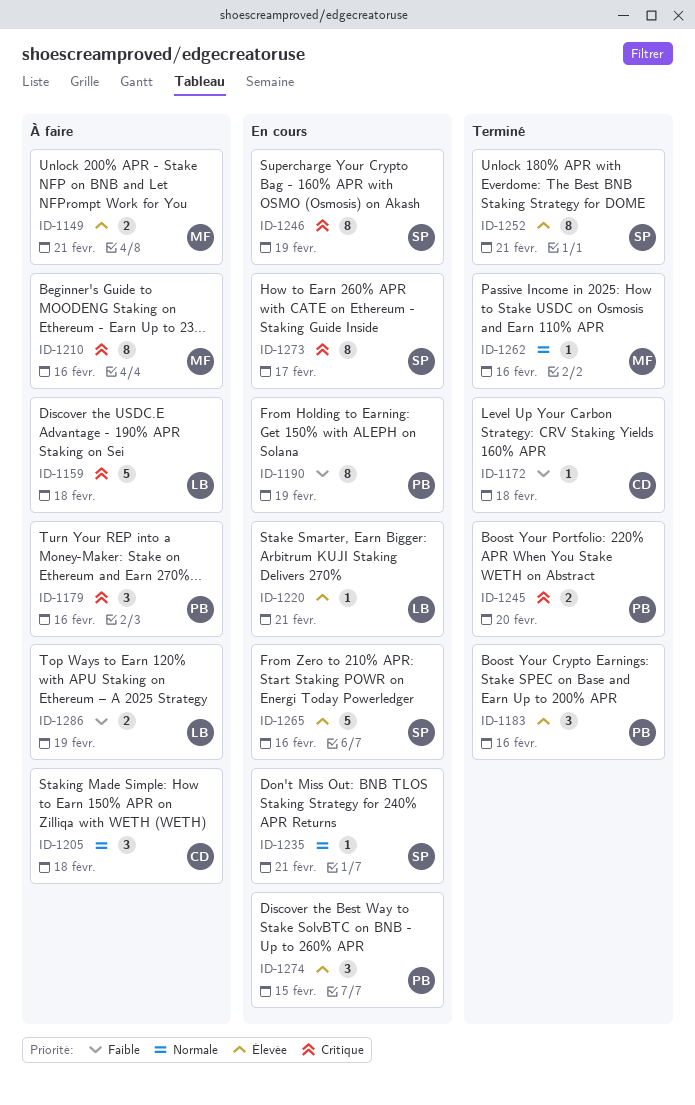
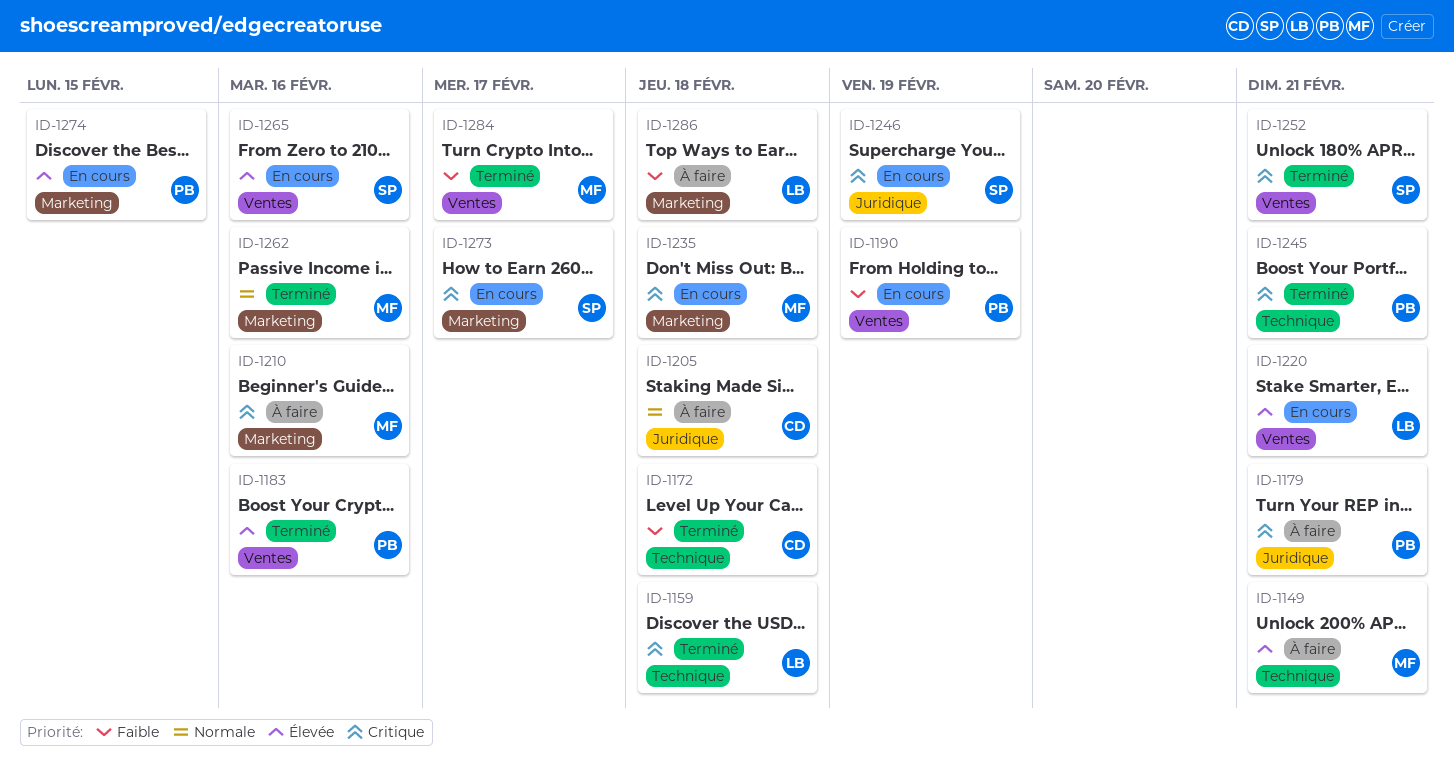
ID-1159, status: À faire -> Terminé
ID-1179, due: Feb 16 -> Feb 21
ID-1235, owner: SP -> MF
ID-1235, priority: Normale -> Critique
ID-1235, due: Feb 21 -> Feb 18
ID-1245, due: Feb 20 -> Feb 21
ID-1252, priority: Élevée -> Critique
ID-1284: none -> present
ID-1286, due: Feb 19 -> Feb 18

